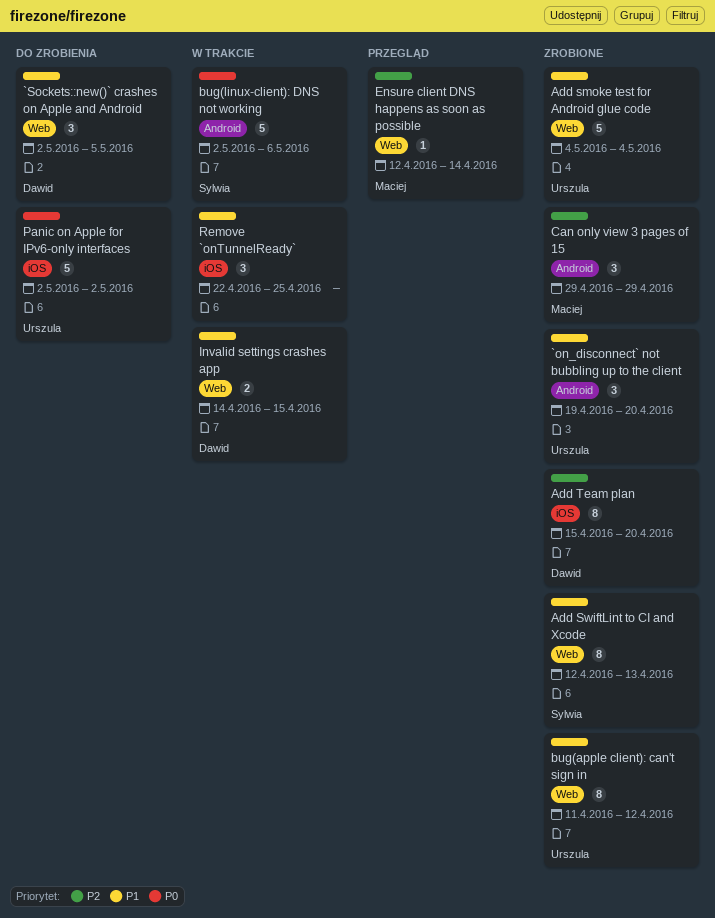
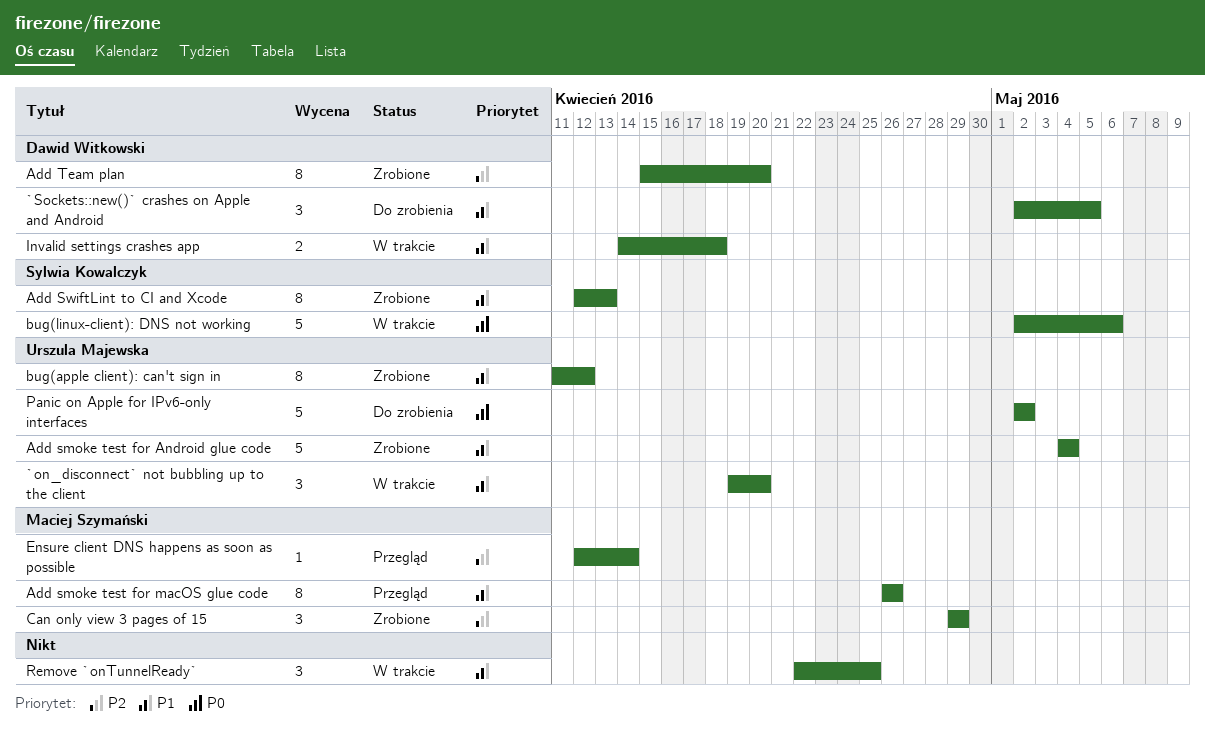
`on_disconnect` not bubbling up to the client, status: Zrobione -> W trakcie
Add smoke test for macOS glue code: none -> present
Invalid settings crashes app, due: Apr 15 -> Apr 18

